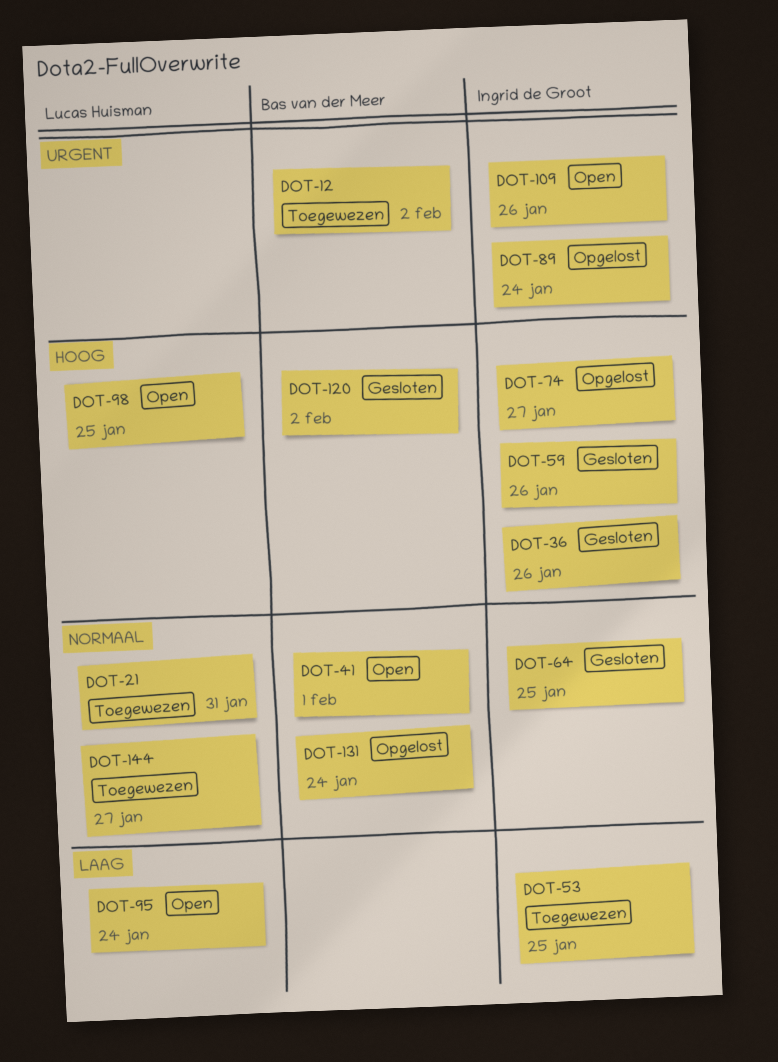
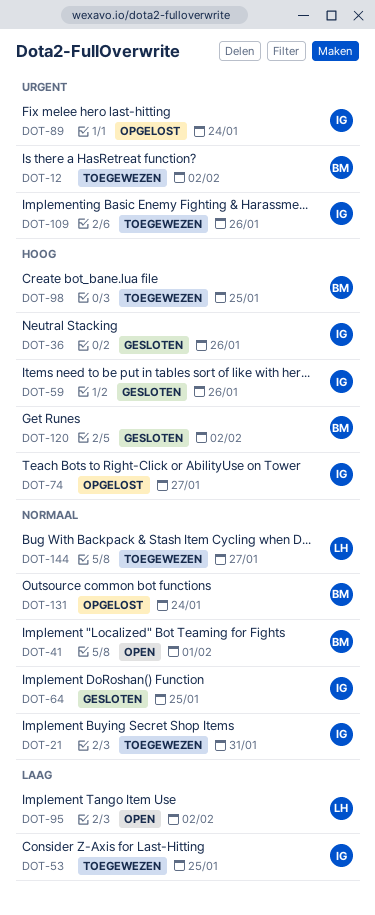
DOT-21, owner: Lucas Huisman -> Ingrid de Groot
DOT-95, due: Jan 24 -> Feb 2
DOT-98, status: Open -> Toegewezen
DOT-98, owner: Lucas Huisman -> Bas van der Meer
DOT-109, status: Open -> Toegewezen

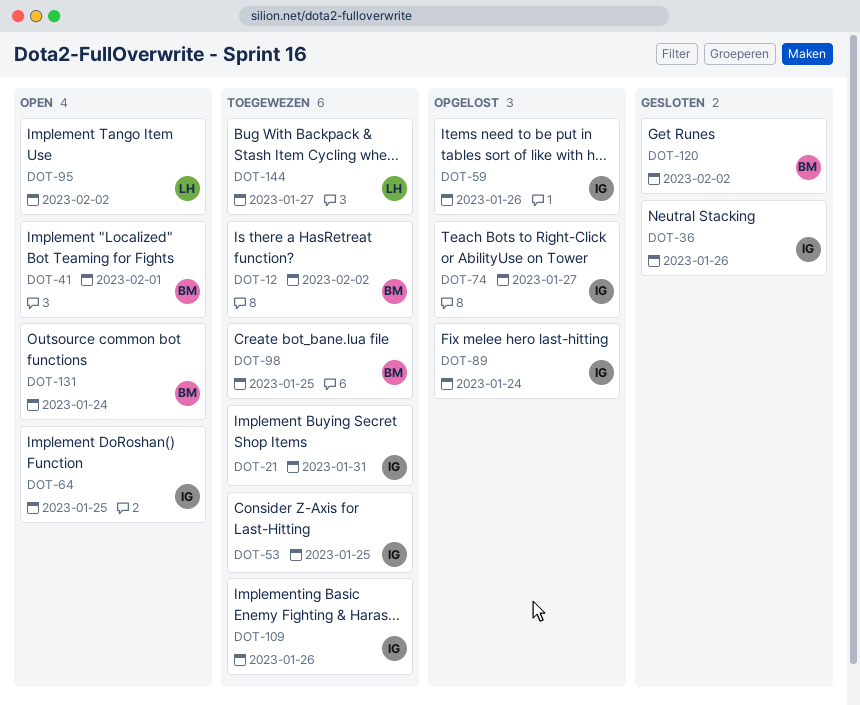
DOT-59, status: Gesloten -> Opgelost
DOT-64, status: Gesloten -> Open
DOT-131, status: Opgelost -> Open

